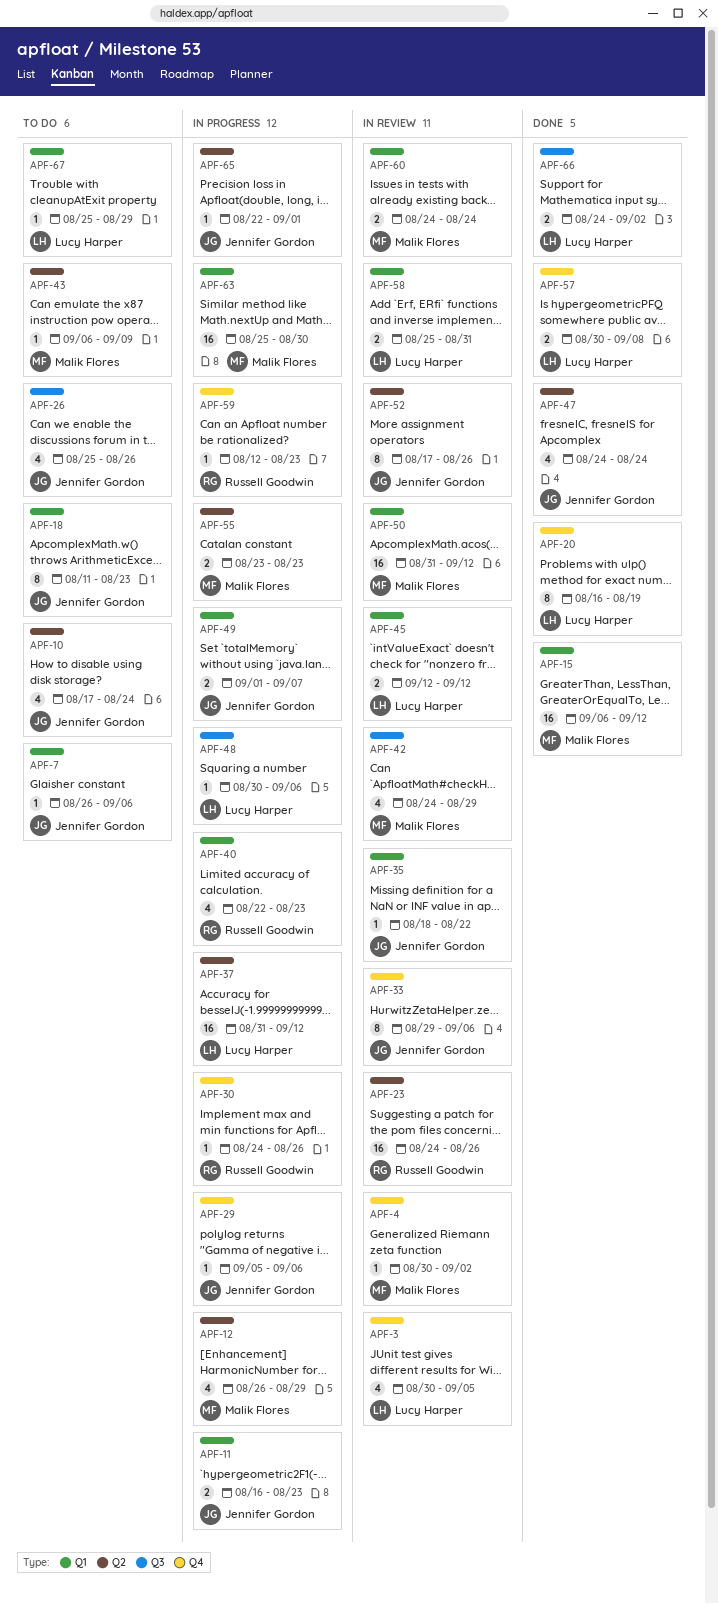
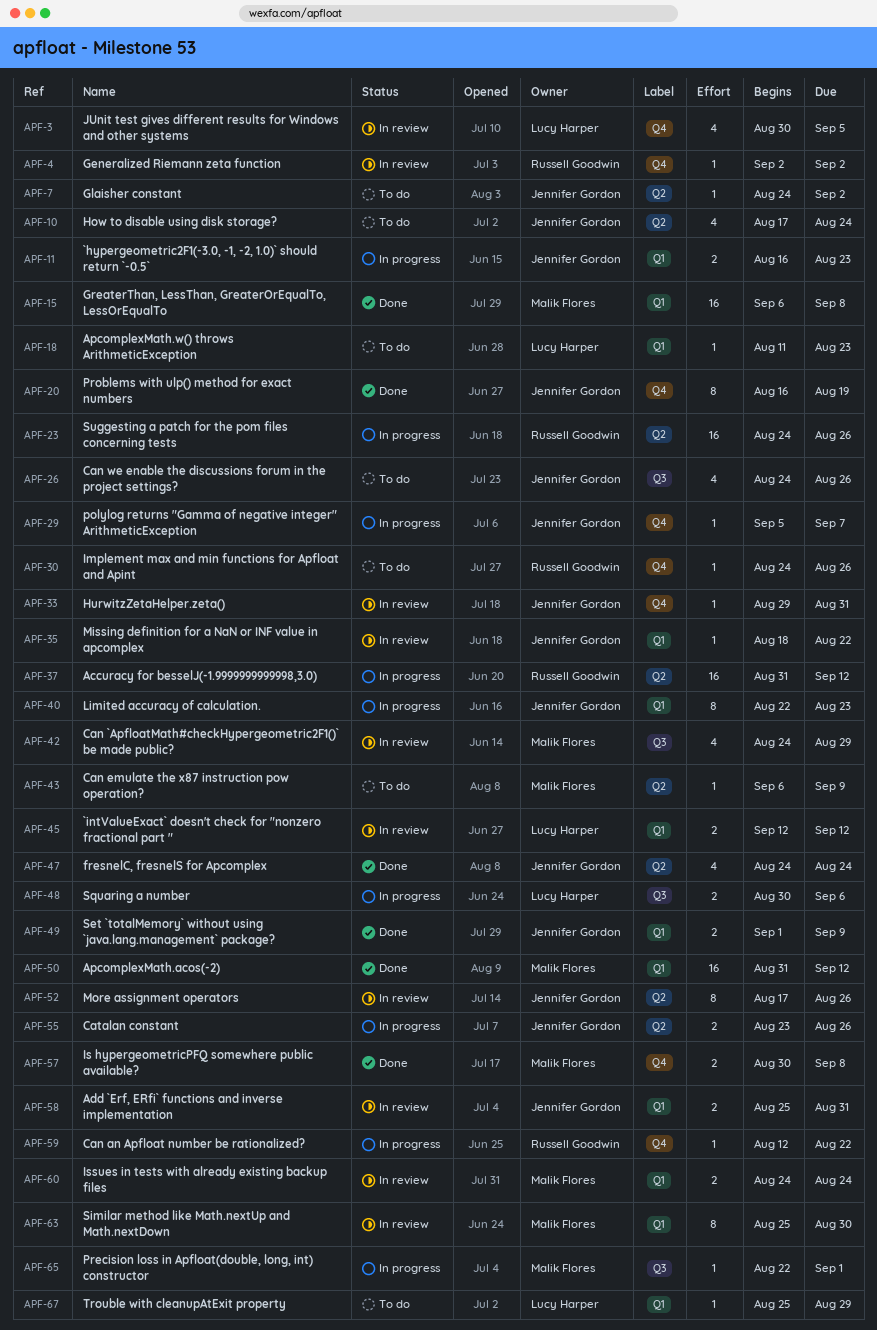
APF-4, owner: Malik Flores -> Russell Goodwin
APF-4, start: Aug 30 -> Sep 2
APF-7, label: Q1 -> Q2
APF-7, start: Aug 26 -> Aug 24
APF-7, due: Sep 6 -> Sep 2
APF-12: present -> none
APF-15, due: Sep 12 -> Sep 8
APF-18, owner: Jennifer Gordon -> Lucy Harper
APF-18, estimate: 8 -> 1
APF-20, owner: Lucy Harper -> Jennifer Gordon
APF-23, status: In review -> In progress
APF-26, start: Aug 25 -> Aug 24
APF-29, due: Sep 6 -> Sep 7
APF-30, status: In progress -> To do
APF-33, estimate: 8 -> 1
APF-33, due: Sep 6 -> Aug 31
APF-37, owner: Lucy Harper -> Russell Goodwin
APF-40, owner: Russell Goodwin -> Jennifer Gordon
APF-40, estimate: 4 -> 8
APF-48, estimate: 1 -> 2
APF-49, status: In progress -> Done
APF-49, due: Sep 7 -> Sep 9
APF-50, status: In review -> Done
APF-55, owner: Malik Flores -> Jennifer Gordon
APF-55, due: Aug 23 -> Aug 26
APF-57, owner: Lucy Harper -> Malik Flores
APF-58, owner: Lucy Harper -> Jennifer Gordon
APF-59, due: Aug 23 -> Aug 22
APF-63, status: In progress -> In review
APF-63, estimate: 16 -> 8
APF-65, owner: Jennifer Gordon -> Malik Flores
APF-65, label: Q2 -> Q3
APF-66: present -> none

